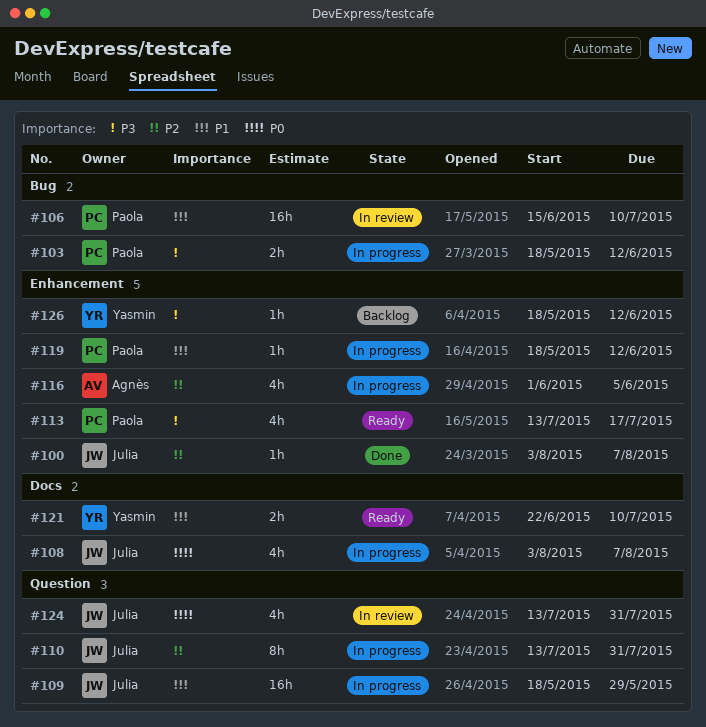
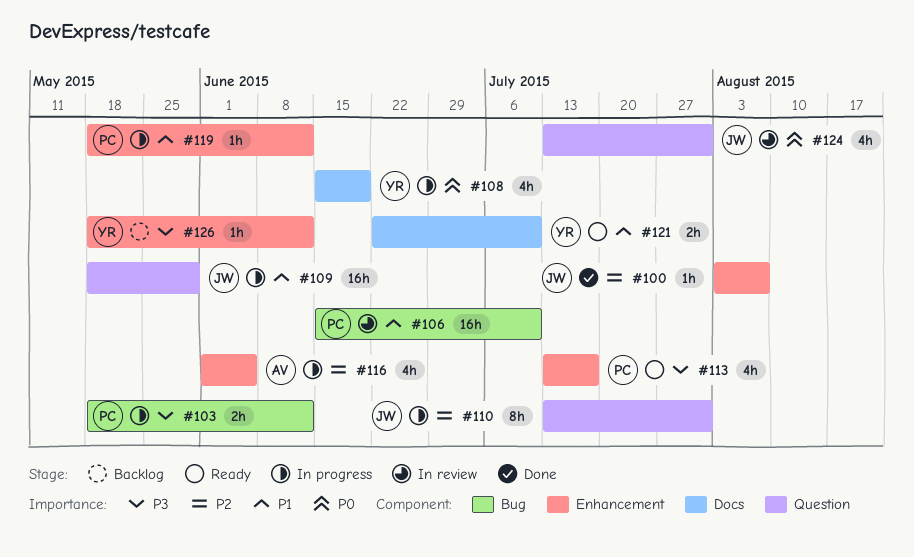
#108, owner: Julia -> Yasmin
#108, start: Aug 3 -> Jun 15
#108, due: Aug 7 -> Jun 19

